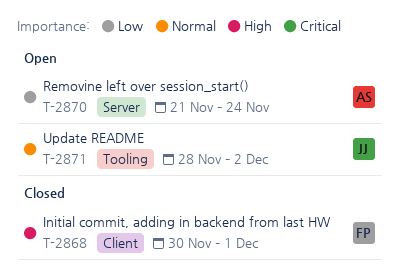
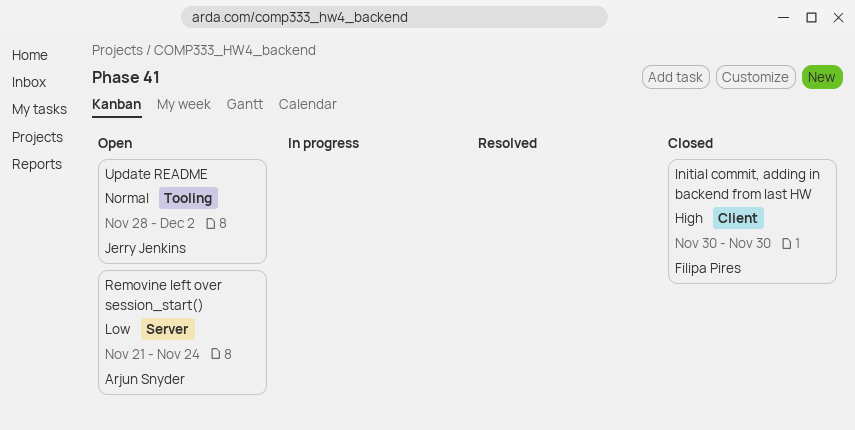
Initial commit, adding in backend from last HW, due: Dec 1 -> Nov 30

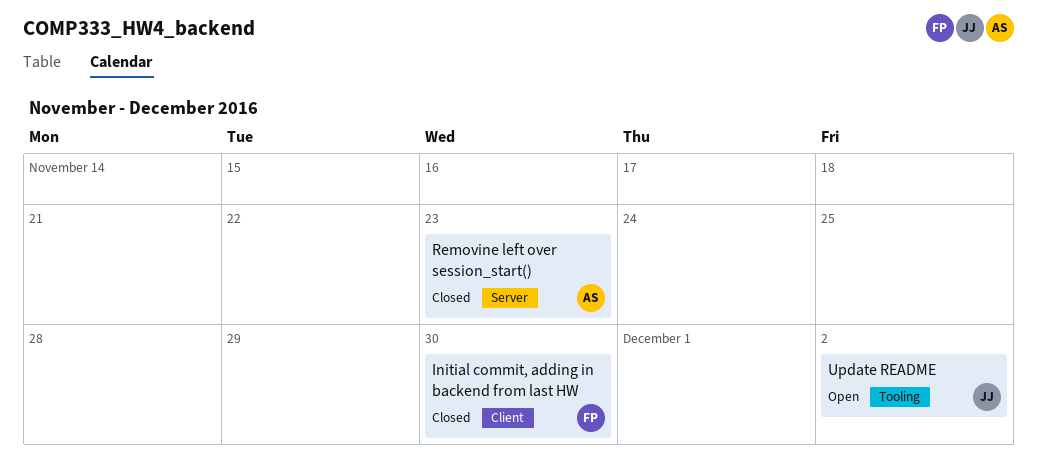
Removine left over session_start(), status: Open -> Closed
Removine left over session_start(), due: Nov 24 -> Nov 23

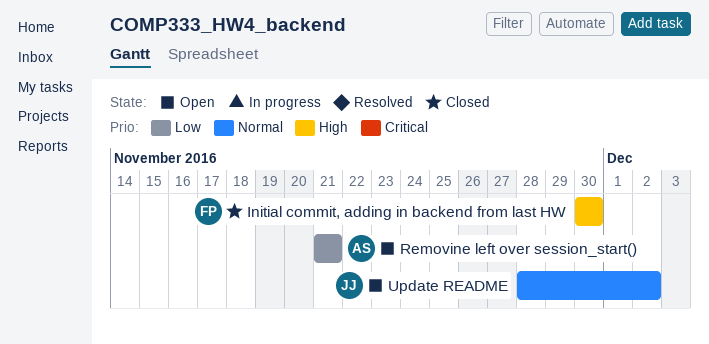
Removine left over session_start(), status: Closed -> Open
Removine left over session_start(), due: Nov 23 -> Nov 21

